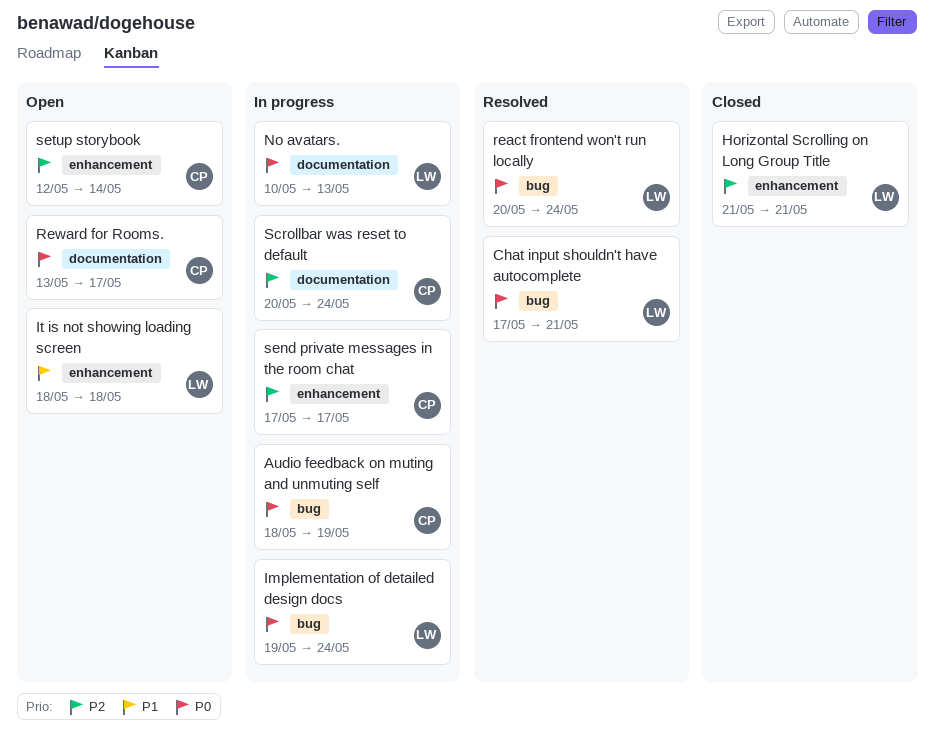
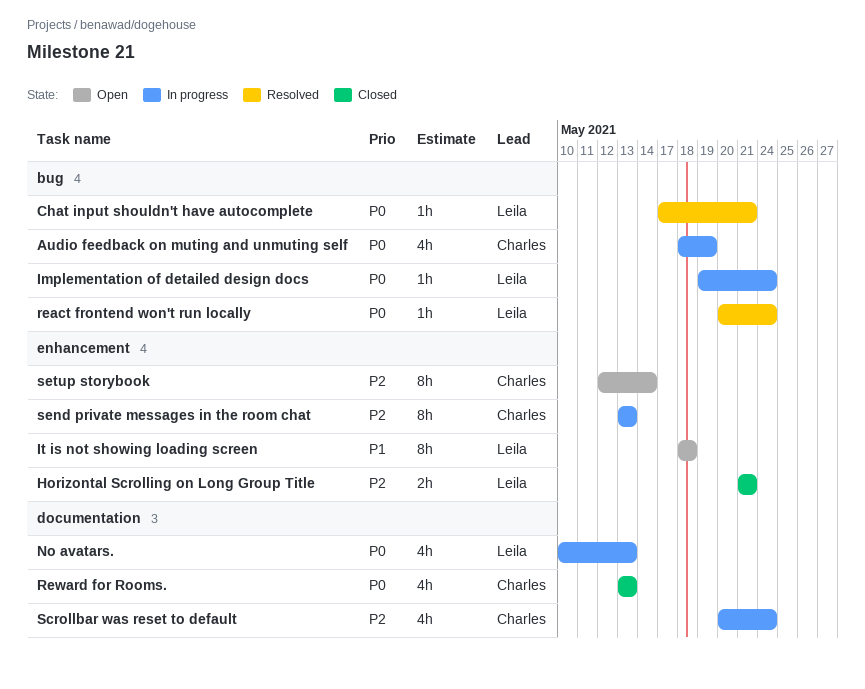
Reward for Rooms., status: Open -> Closed
Reward for Rooms., due: May 17 -> May 13
send private messages in the room chat, start: May 17 -> May 13
send private messages in the room chat, due: May 17 -> May 13

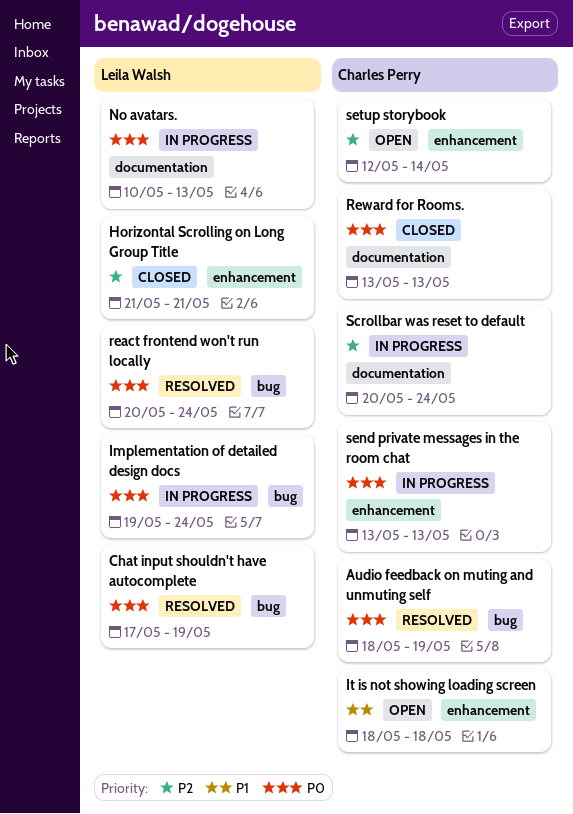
Audio feedback on muting and unmuting self, status: In progress -> Resolved
Chat input shouldn't have autocomplete, due: May 21 -> May 19
It is not showing loading screen, owner: Leila Walsh -> Charles Perry
send private messages in the room chat, priority: P2 -> P0

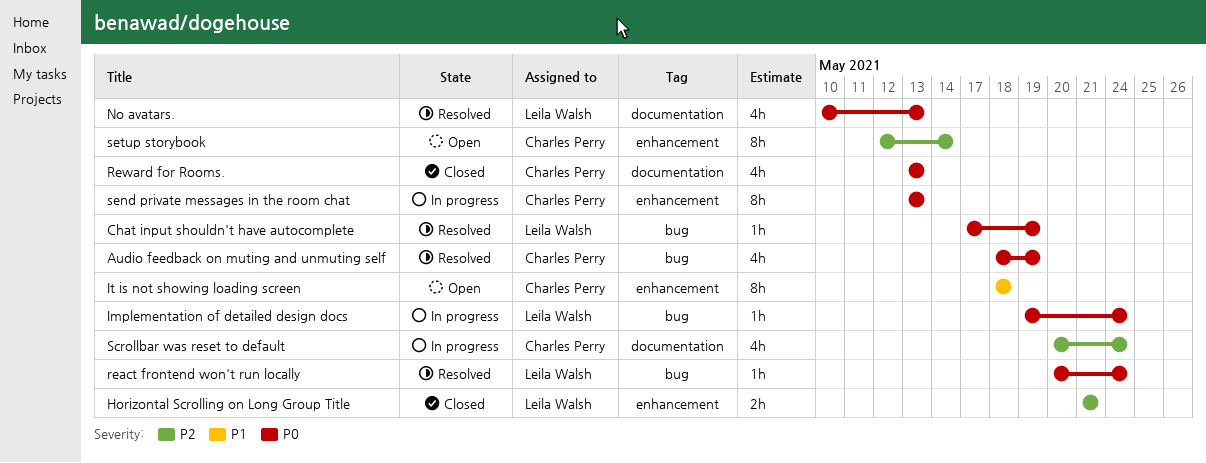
No avatars., status: In progress -> Resolved

